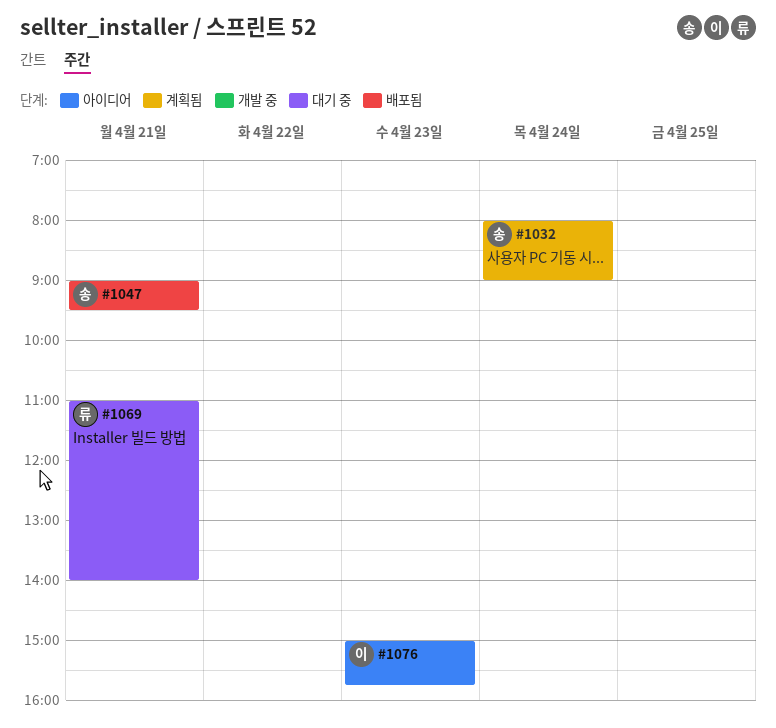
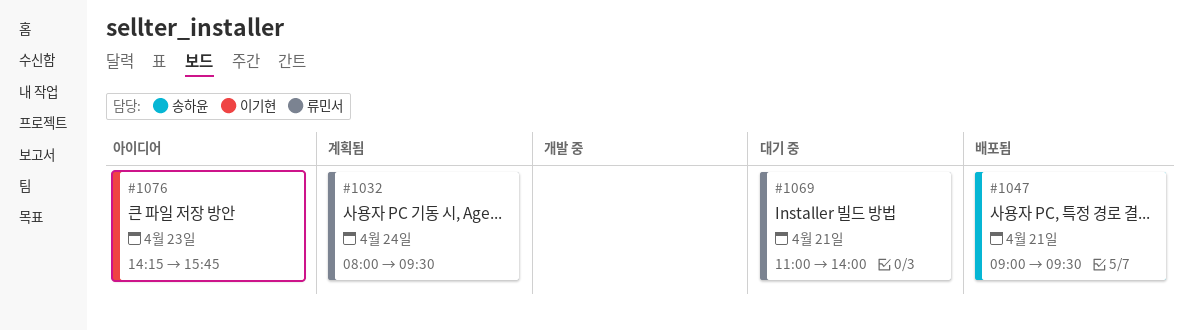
#1032, owner: 송하윤 -> 류민서
#1032, ends: 09:00 -> 09:30
#1076, begins: 15:00 -> 14:15

